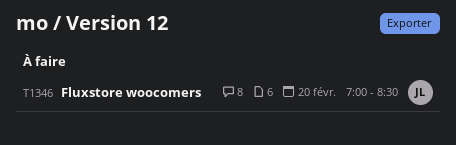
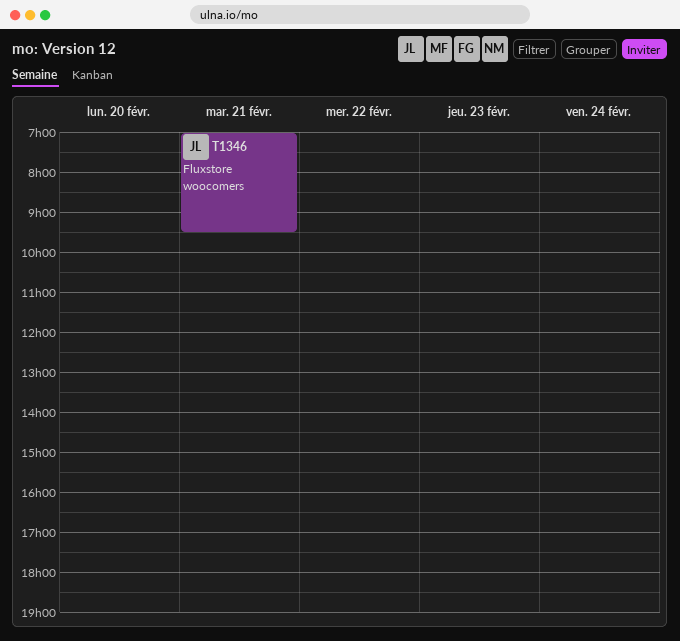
T1346, day: Feb 20 -> Feb 21
T1346, ends: 08:30 -> 09:30

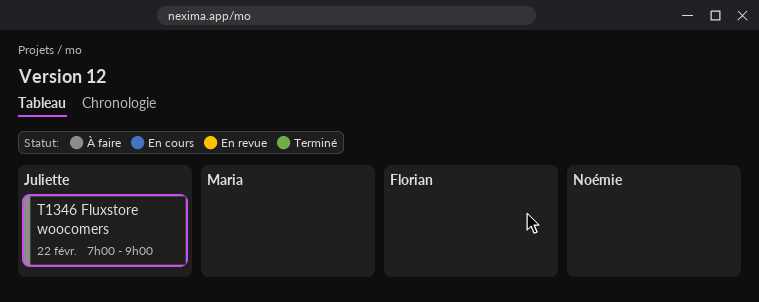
T1346, day: Feb 21 -> Feb 22
T1346, ends: 09:30 -> 09:00

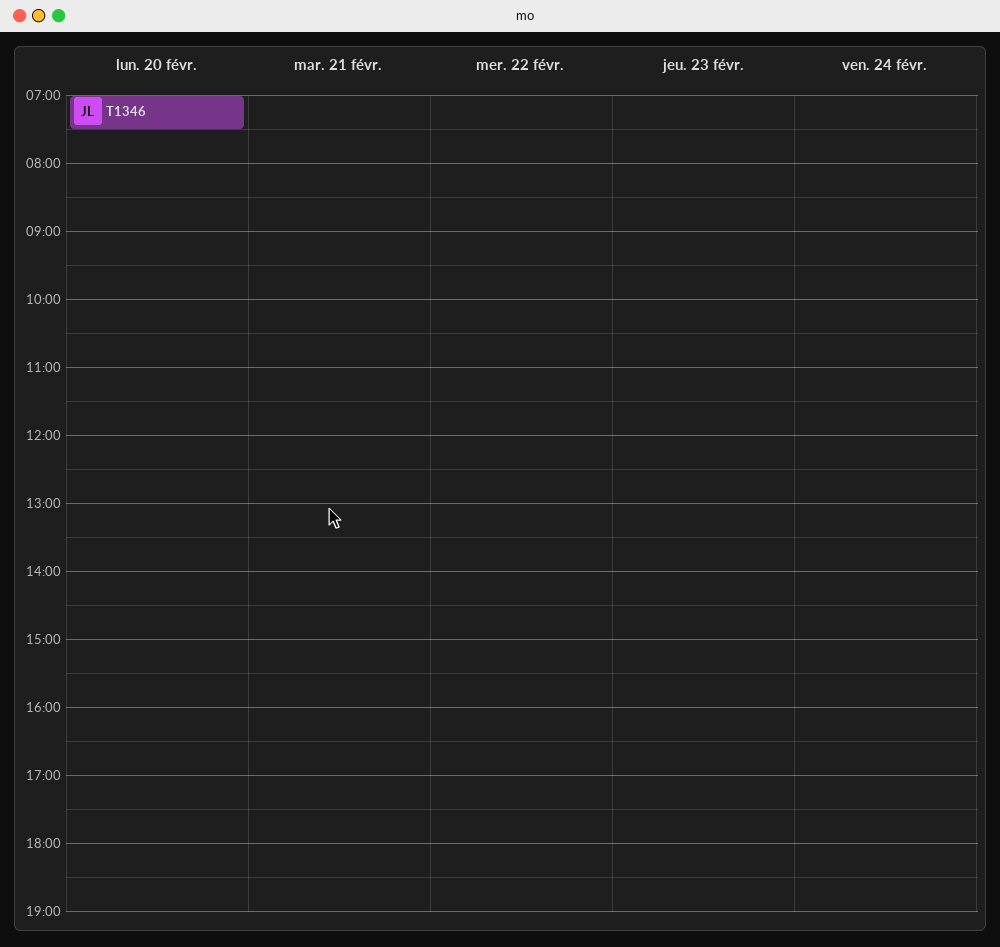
T1346, day: Feb 22 -> Feb 20
T1346, ends: 09:00 -> 07:30

